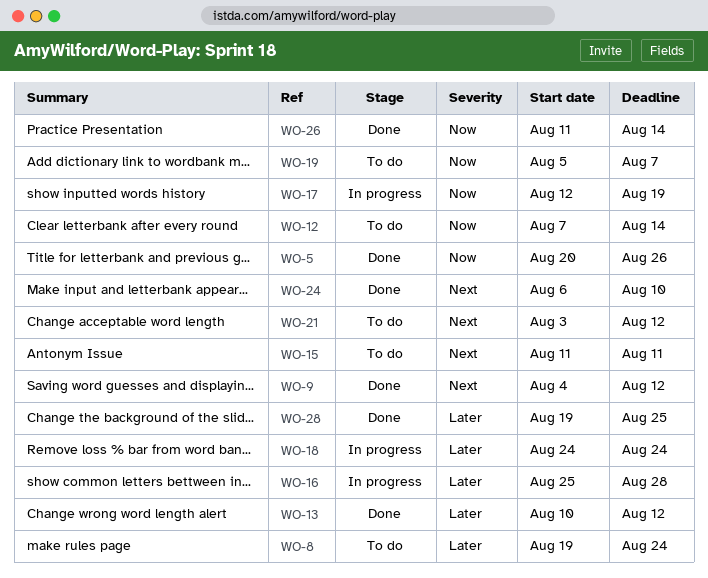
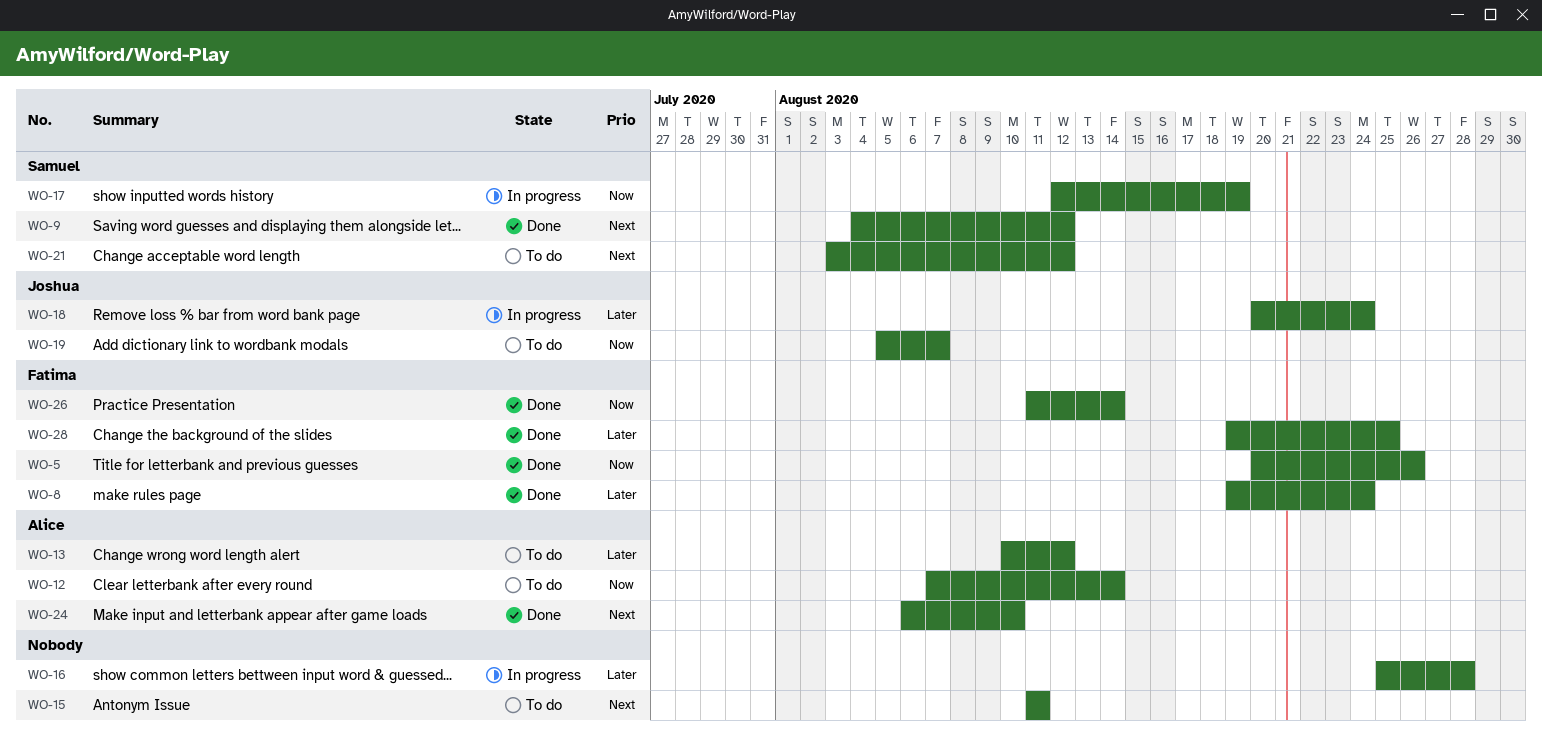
WO-8, status: To do -> Done
WO-13, status: Done -> To do
WO-18, start: Aug 24 -> Aug 20

